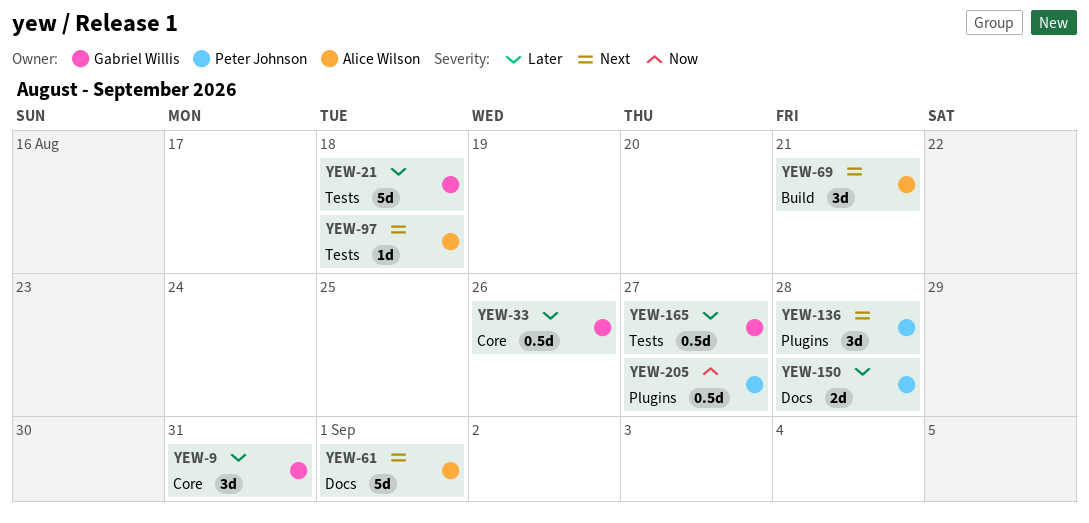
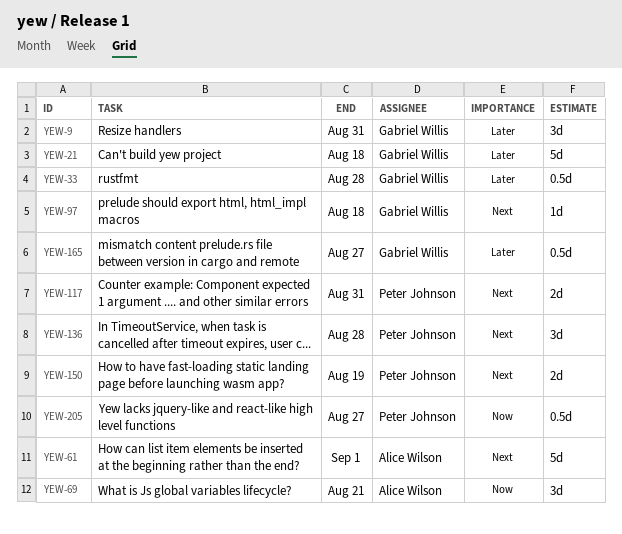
YEW-33, due: Aug 26 -> Aug 28
YEW-69, priority: Next -> Now
YEW-97, owner: Alice Wilson -> Gabriel Willis
YEW-117: none -> present
YEW-150, priority: Later -> Next
YEW-150, due: Aug 28 -> Aug 19

